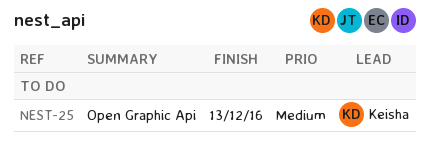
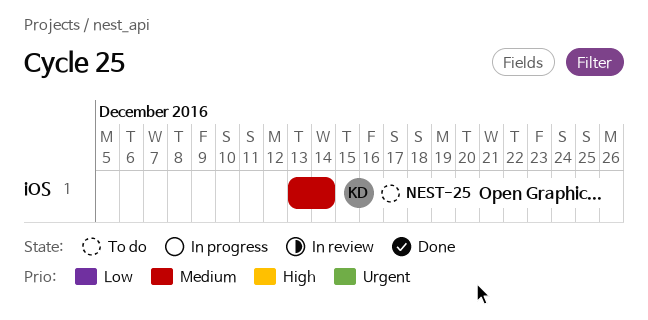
NEST-25, due: Dec 13 -> Dec 14

